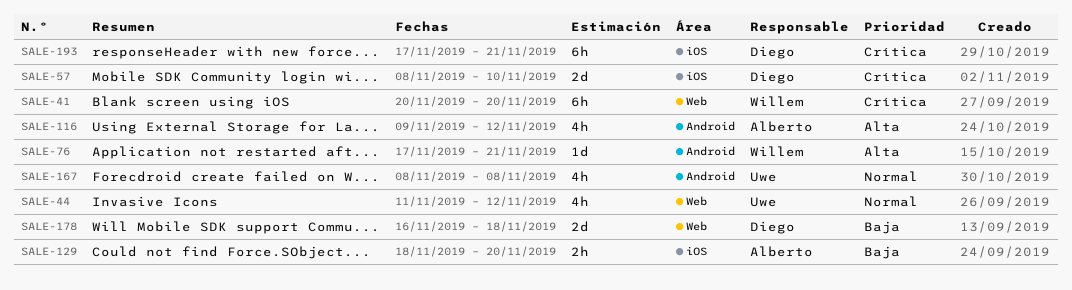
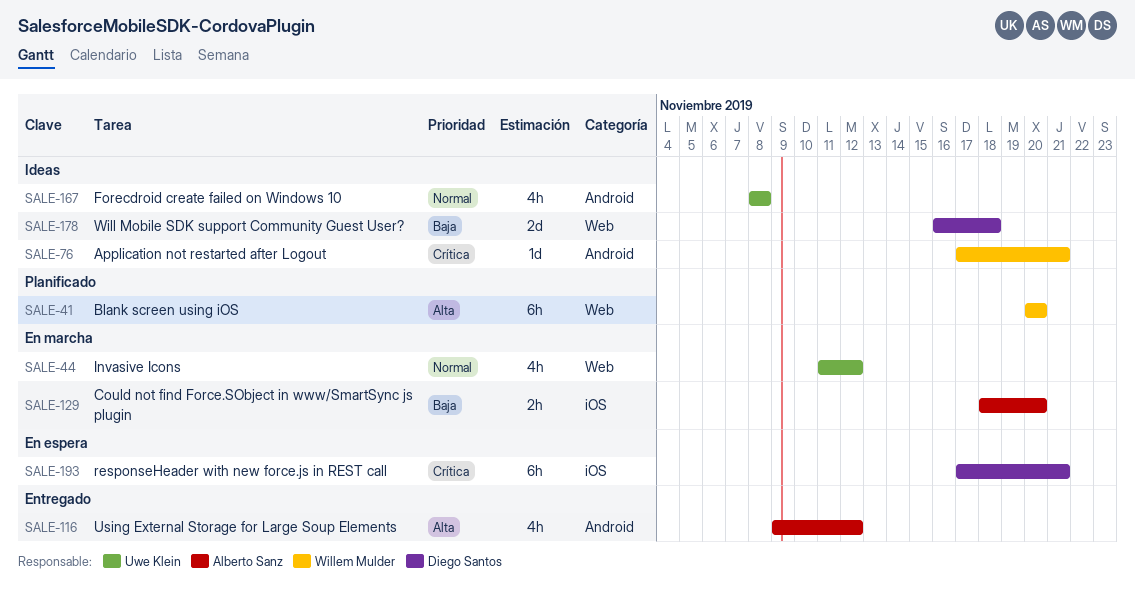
SALE-41, priority: Crítica -> Alta
SALE-57: present -> none
SALE-76, priority: Alta -> Crítica

